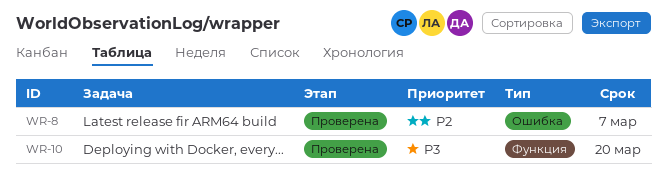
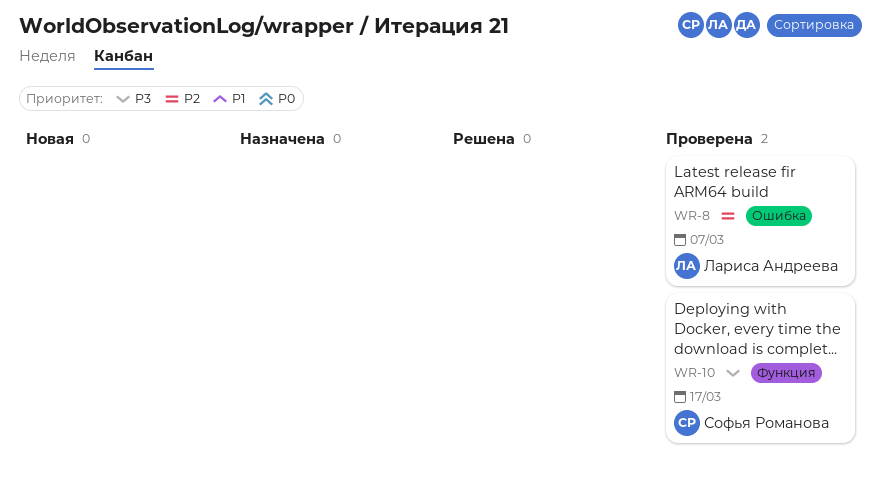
WR-10, due: Mar 20 -> Mar 17

